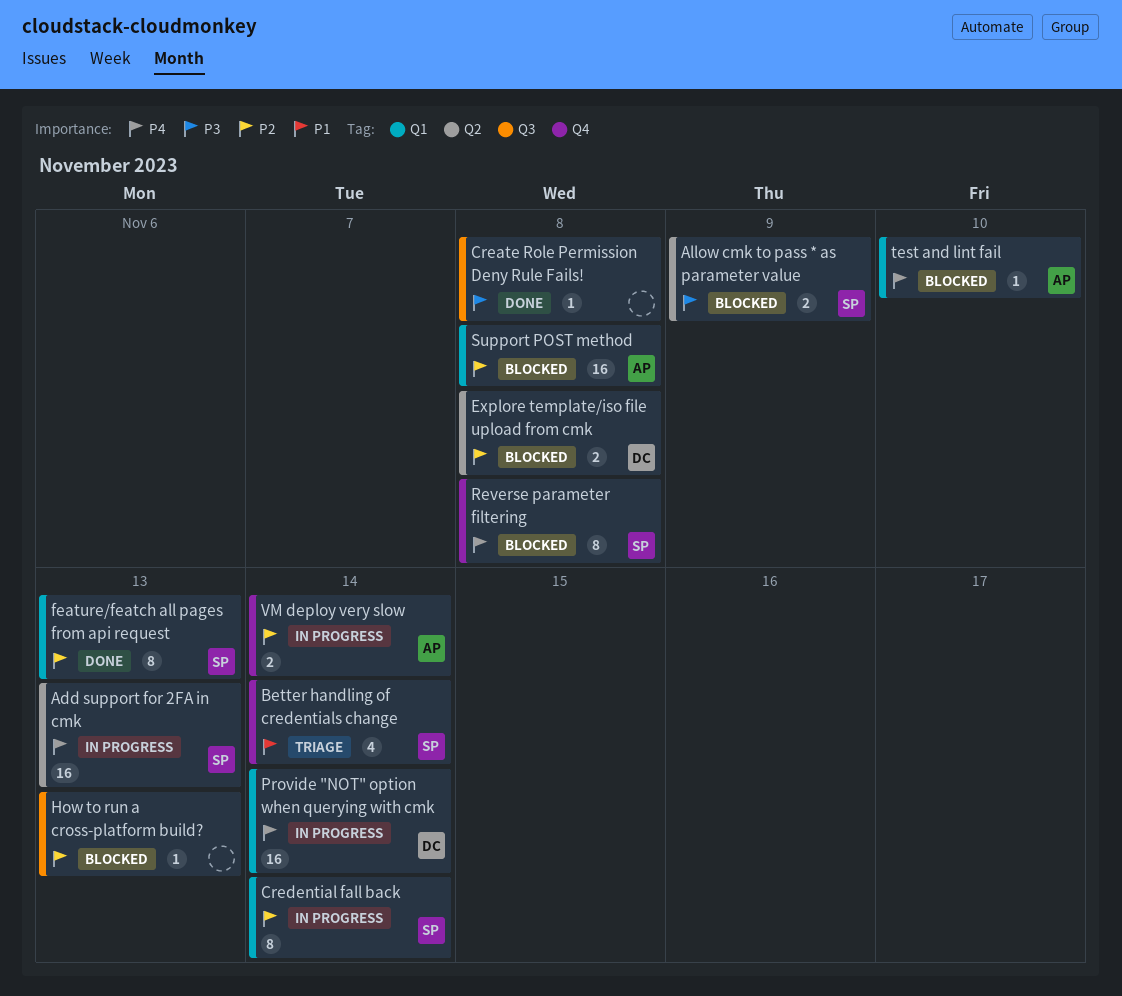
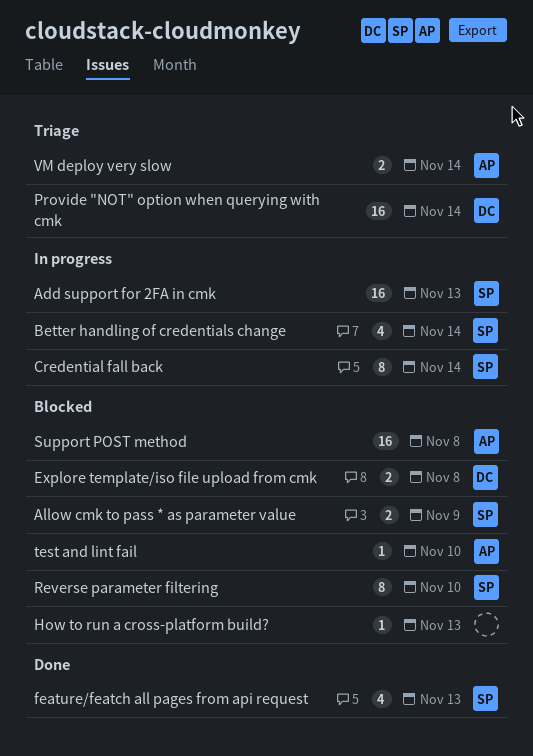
Better handling of credentials change, status: Triage -> In progress
Create Role Permission Deny Rule Fails!: present -> none
feature/featch all pages from api request, estimate: 8 -> 4
Provide "NOT" option when querying with cmk, status: In progress -> Triage
Reverse parameter filtering, due: Nov 8 -> Nov 10
VM deploy very slow, status: In progress -> Triage

